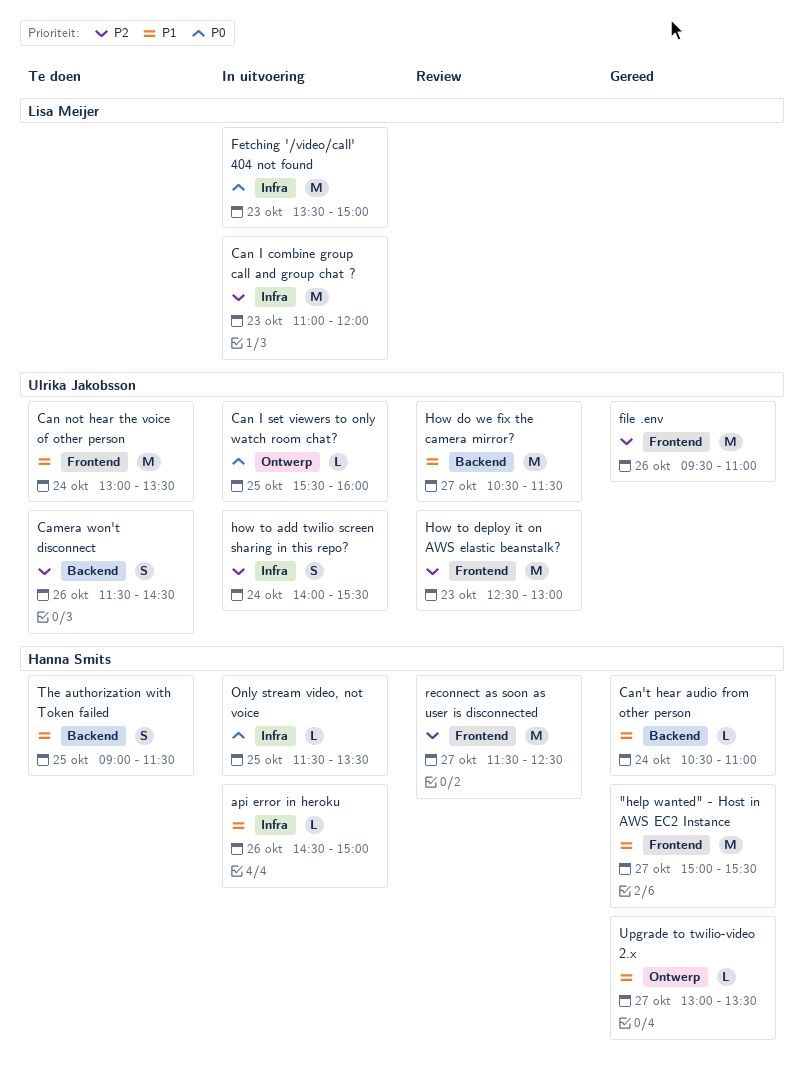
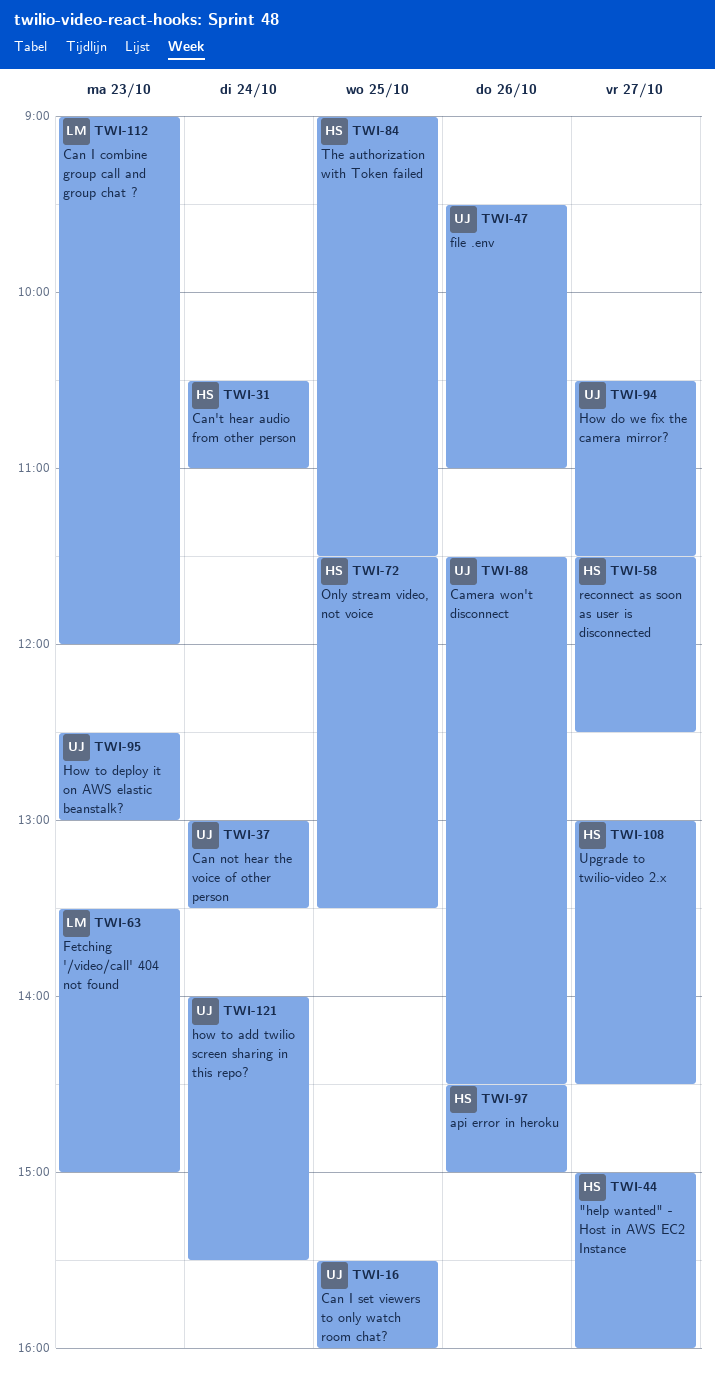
"help wanted" - Host in AWS EC2 Instance, ends: 15:30 -> 16:00
Can I combine group call and group chat ?, begins: 11:00 -> 09:00
Upgrade to twilio-video 2.x, ends: 13:30 -> 14:30

